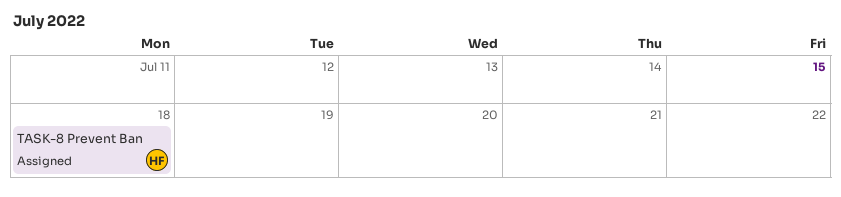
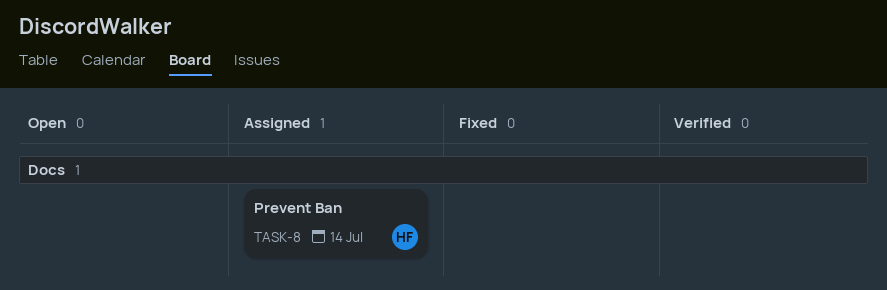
TASK-8, due: Jul 18 -> Jul 14

